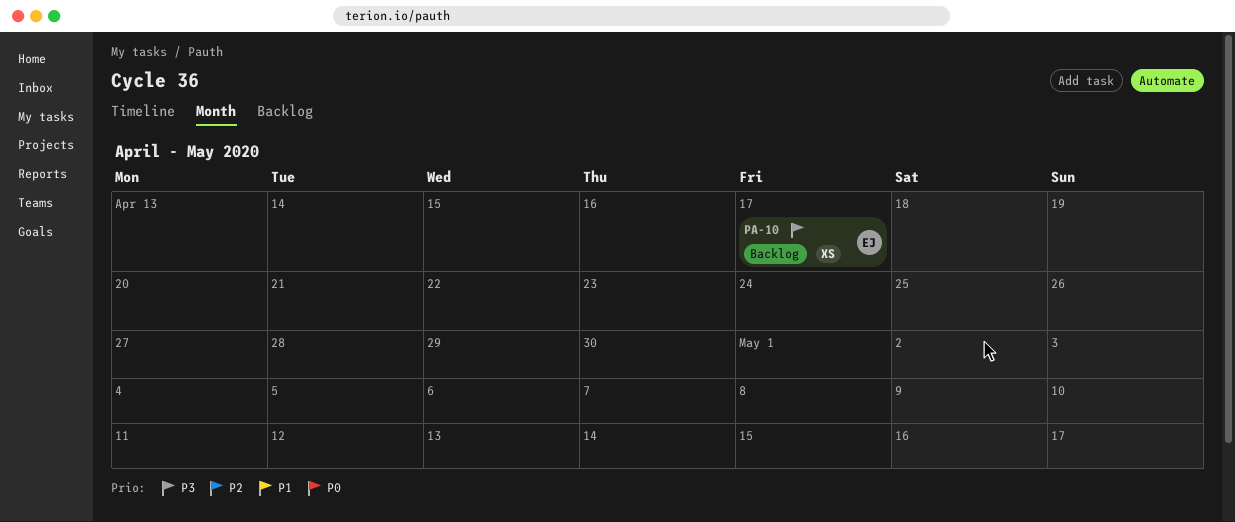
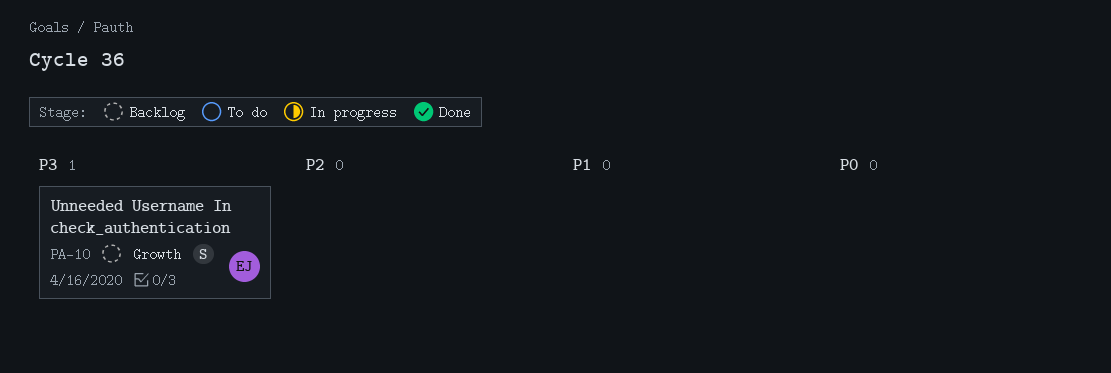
PA-10, estimate: XS -> S
PA-10, due: Apr 17 -> Apr 16

